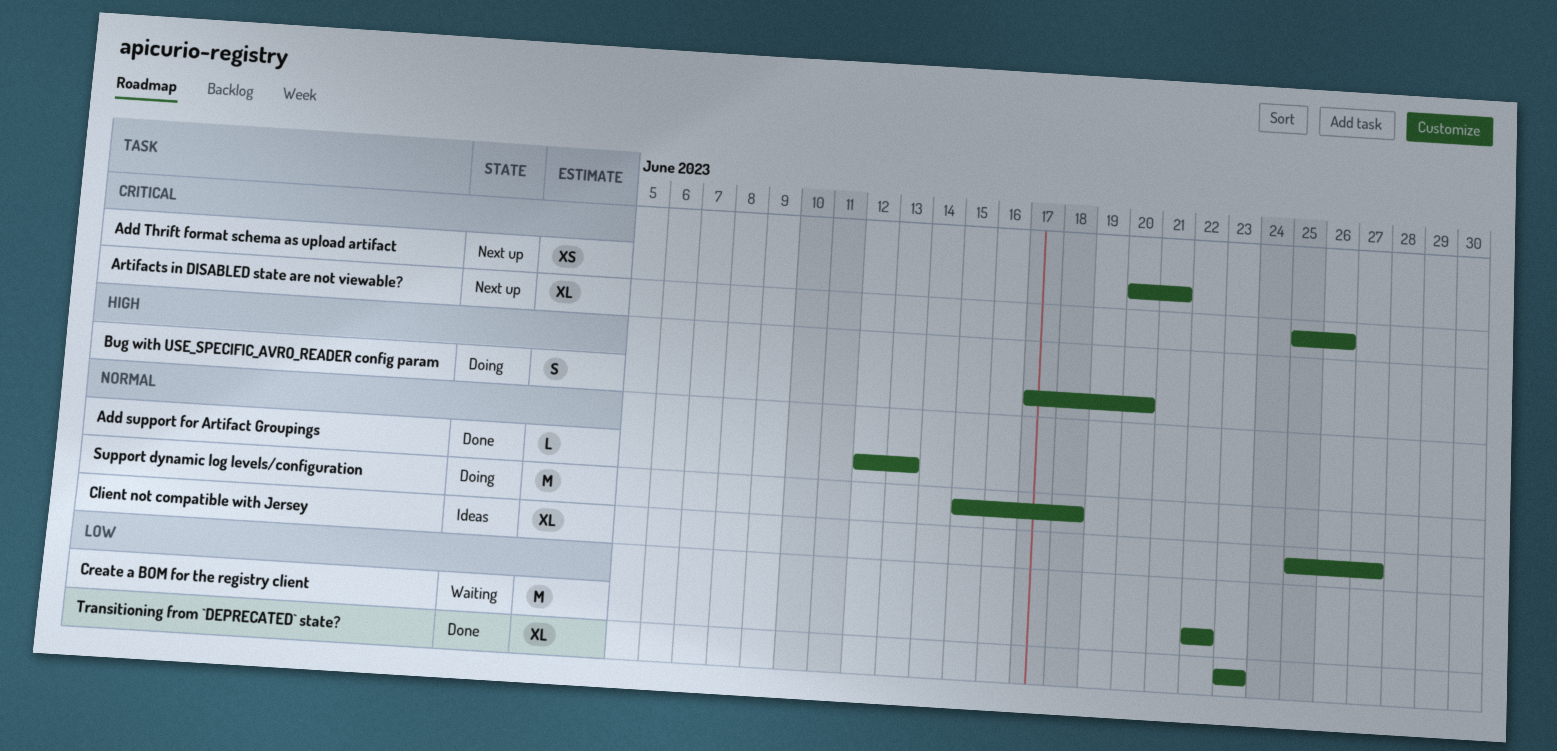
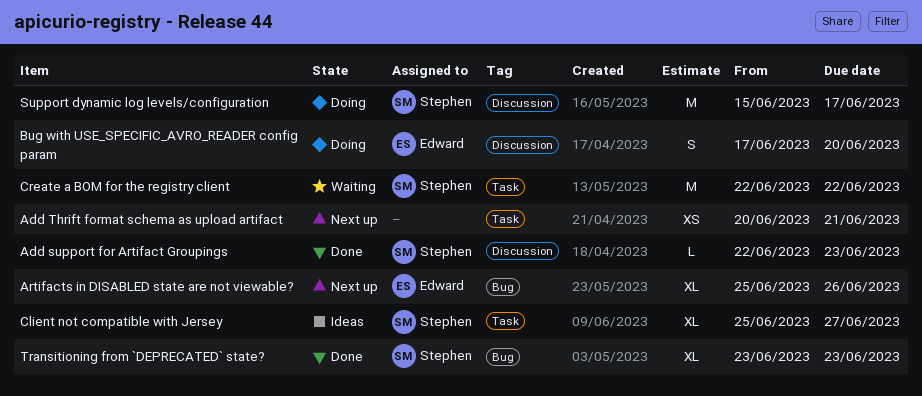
Add support for Artifact Groupings, start: Jun 12 -> Jun 22
Add support for Artifact Groupings, due: Jun 13 -> Jun 23
Support dynamic log levels/configuration, due: Jun 18 -> Jun 17

